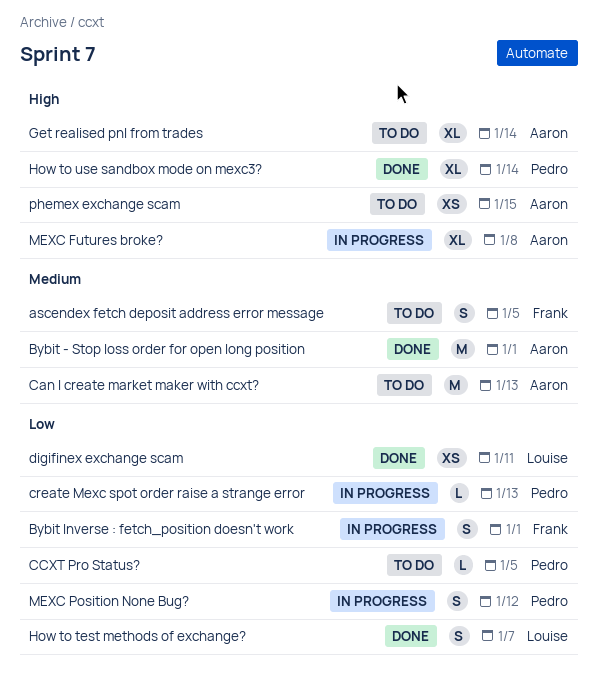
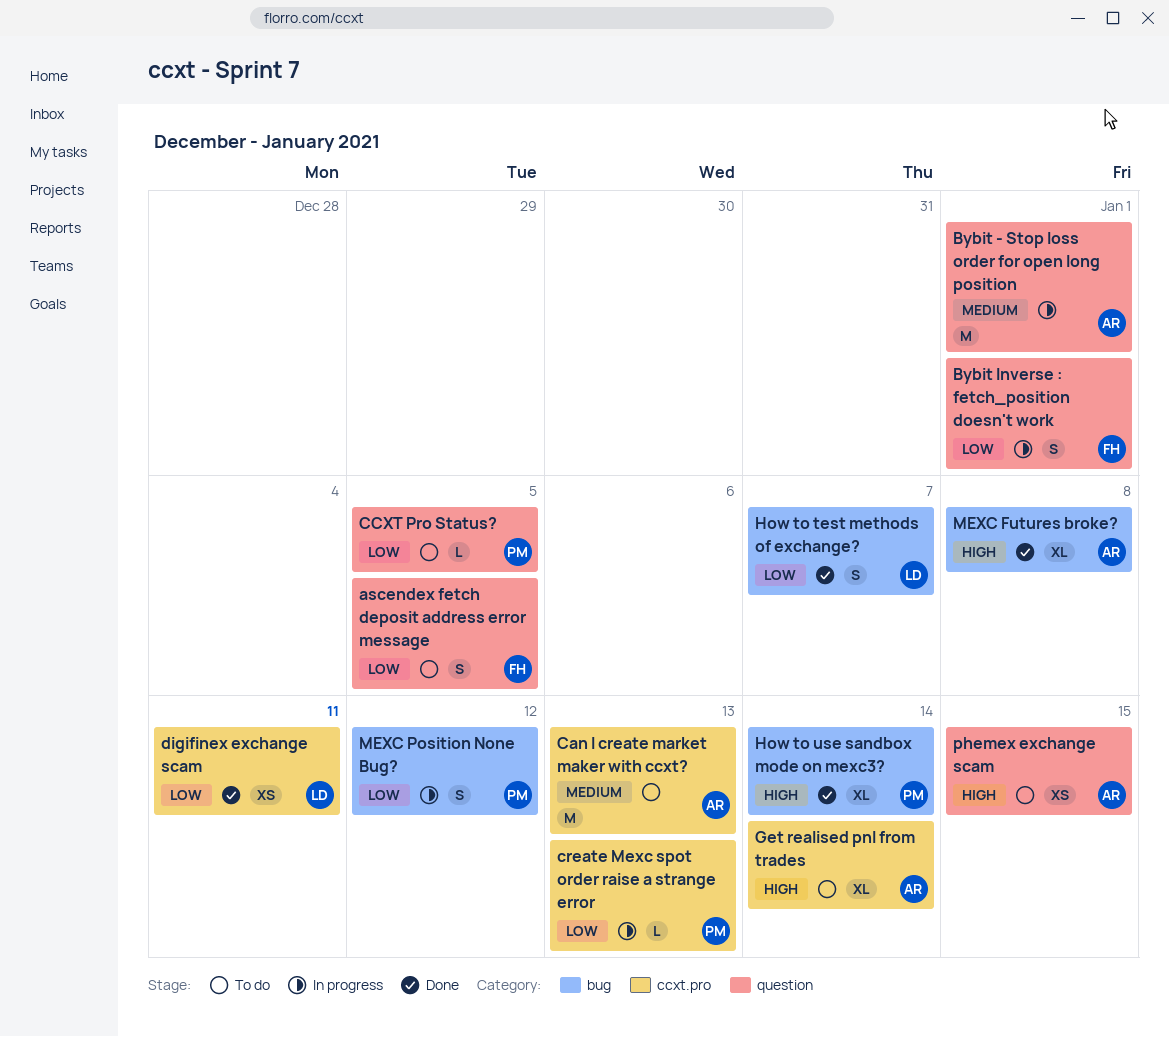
ascendex fetch deposit address error message, priority: Medium -> Low
Bybit - Stop loss order for open long position, status: Done -> In progress
MEXC Futures broke?, status: In progress -> Done

